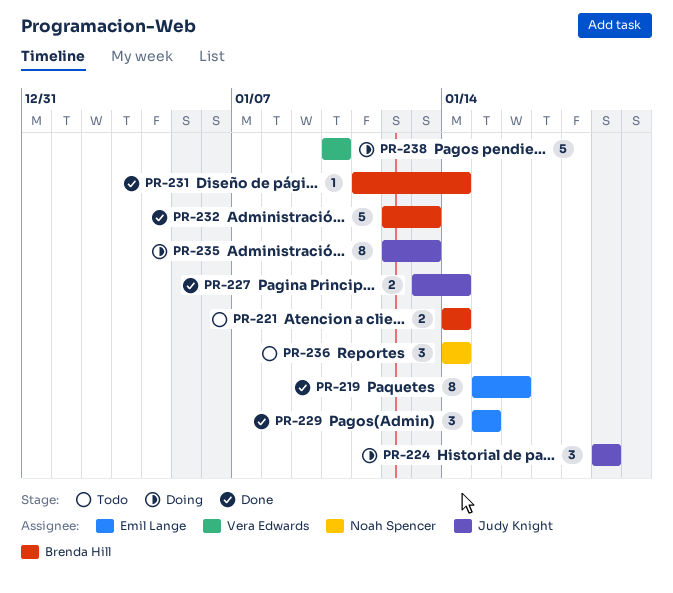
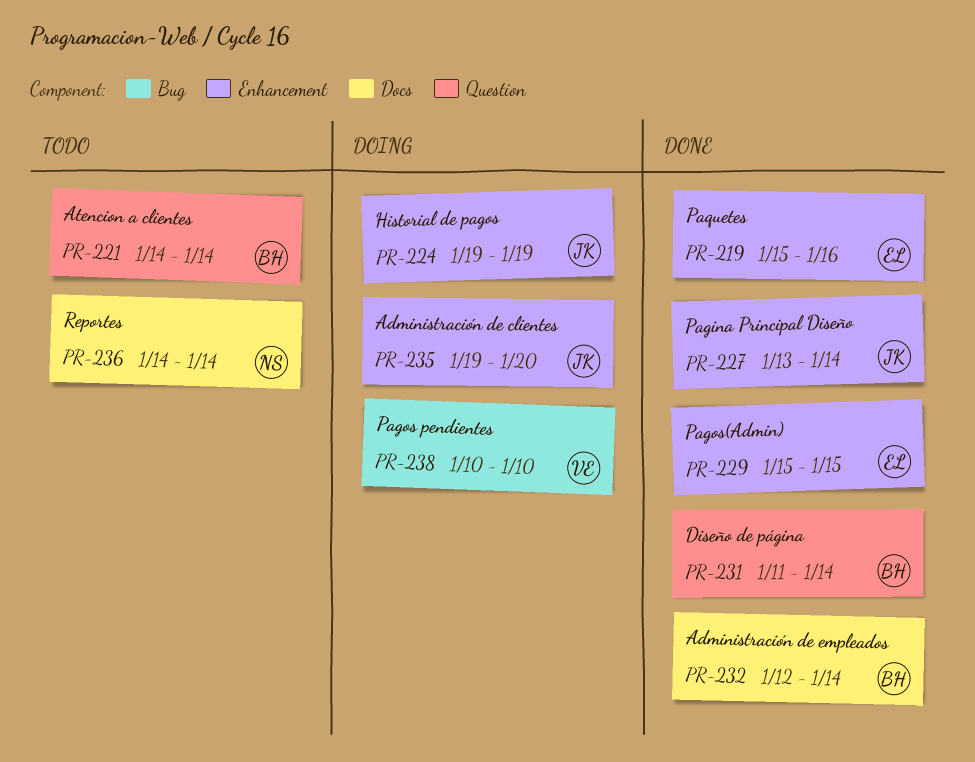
PR-232, due: Jan 13 -> Jan 14
PR-235, start: Jan 12 -> Jan 19
PR-235, due: Jan 13 -> Jan 20

